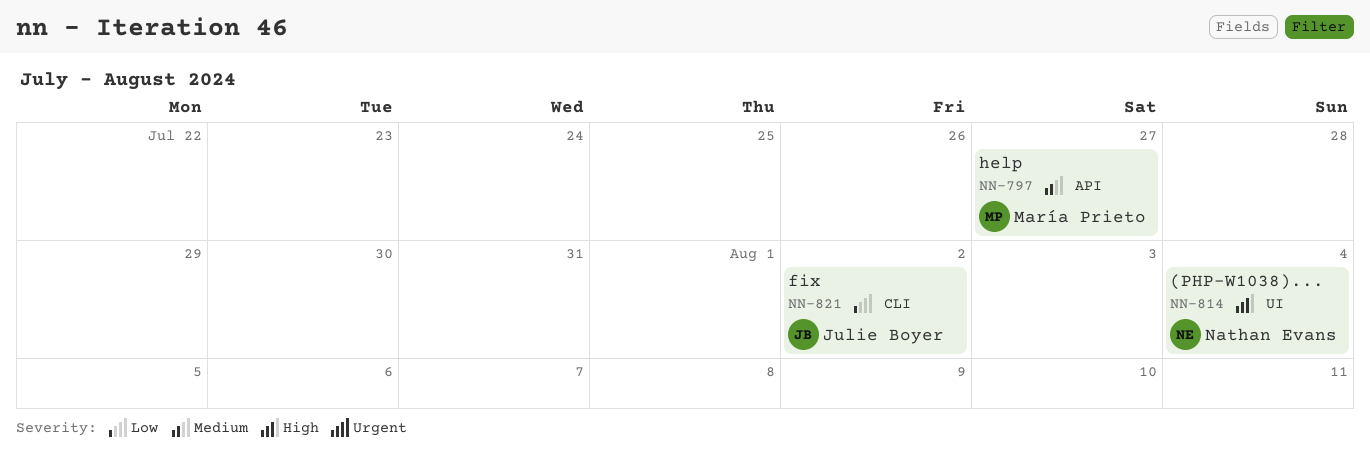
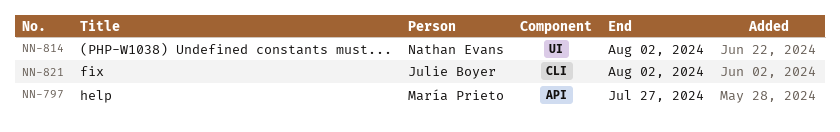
NN-814, due: Aug 4 -> Aug 2

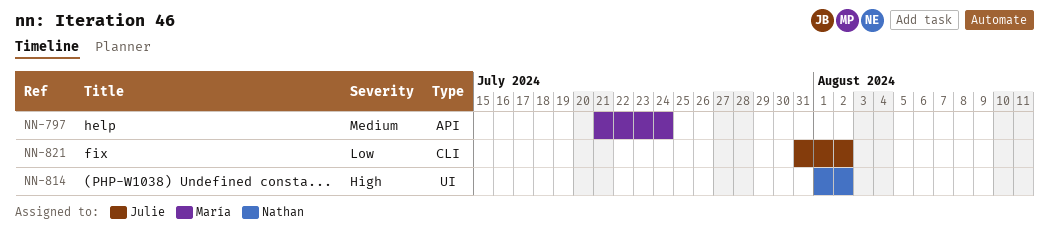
NN-797, due: Jul 27 -> Jul 24

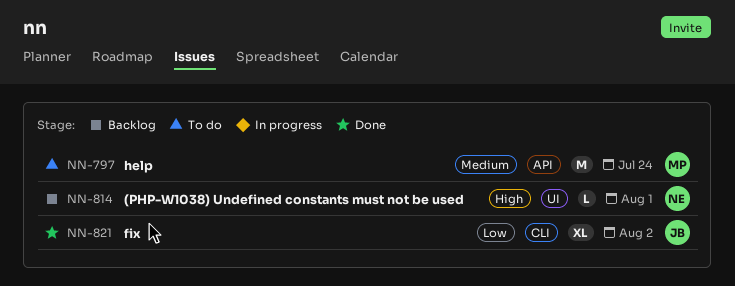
NN-814, due: Aug 2 -> Aug 1

